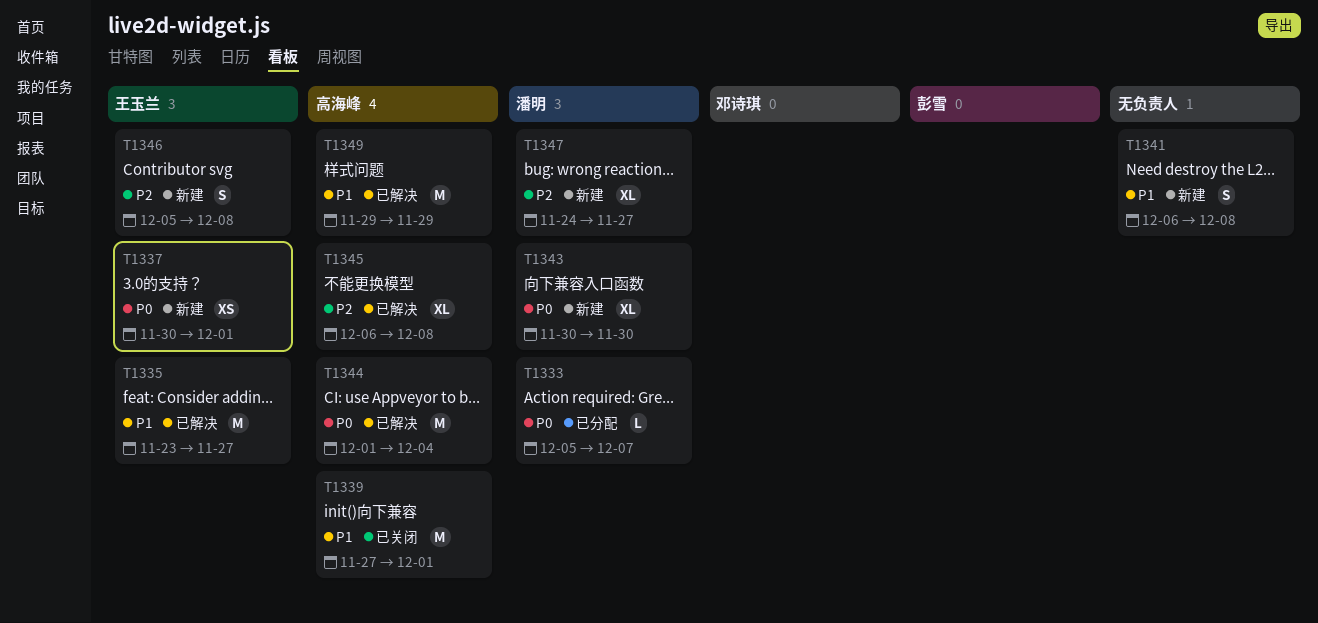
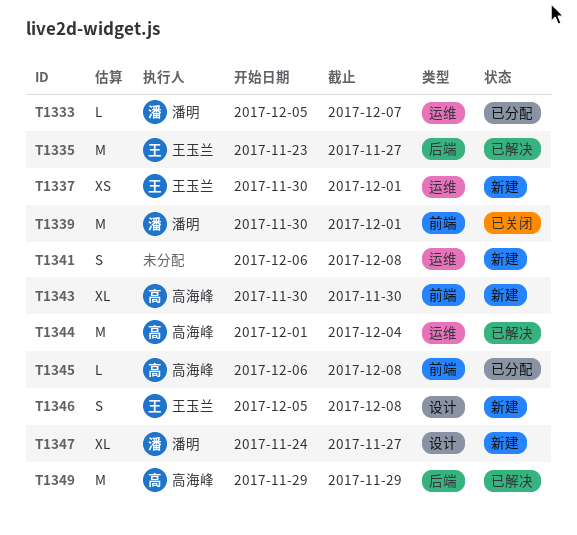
T1339, owner: 高海峰 -> 潘明
T1339, start: Nov 27 -> Nov 30
T1343, owner: 潘明 -> 高海峰
T1345, status: 已解决 -> 已分配
T1345, estimate: XL -> L

